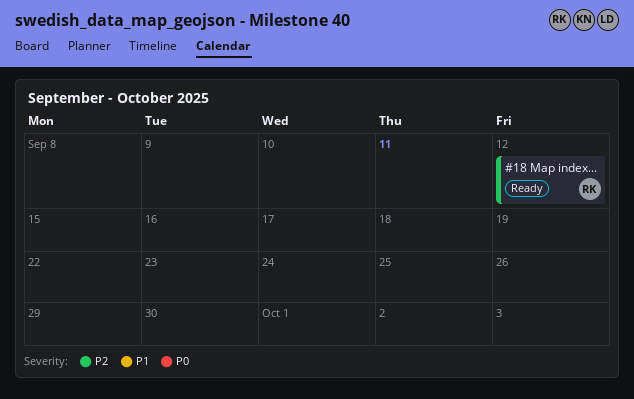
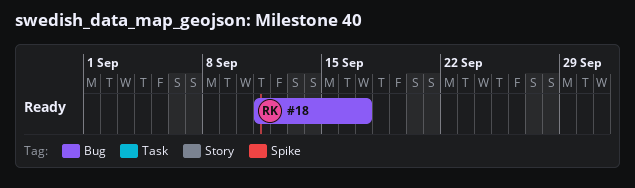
#18, due: Sep 12 -> Sep 17

